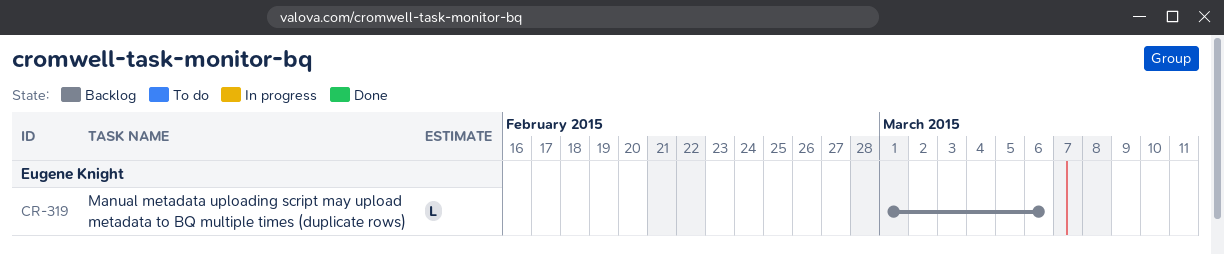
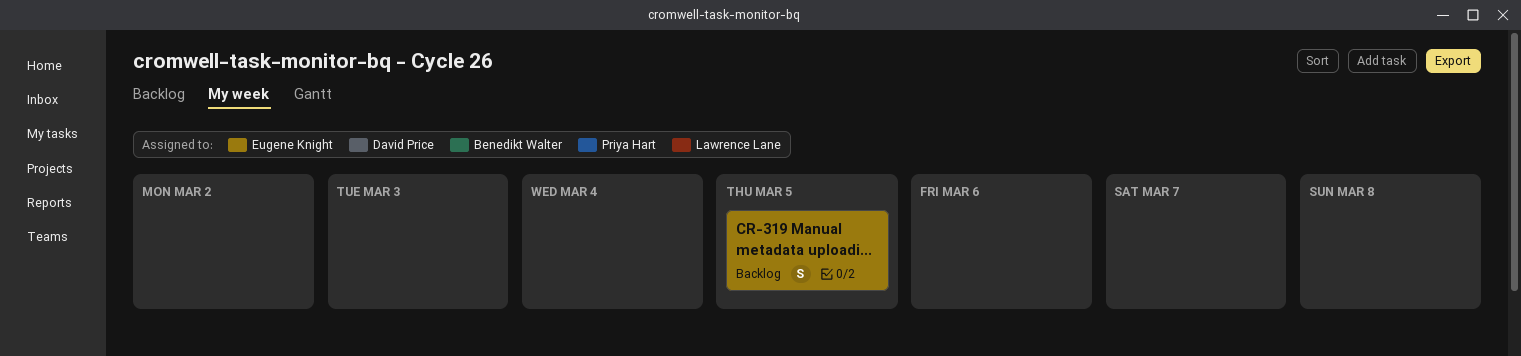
CR-319, estimate: L -> S
CR-319, due: Mar 6 -> Mar 5

